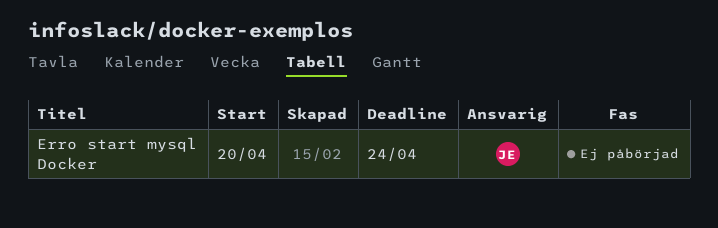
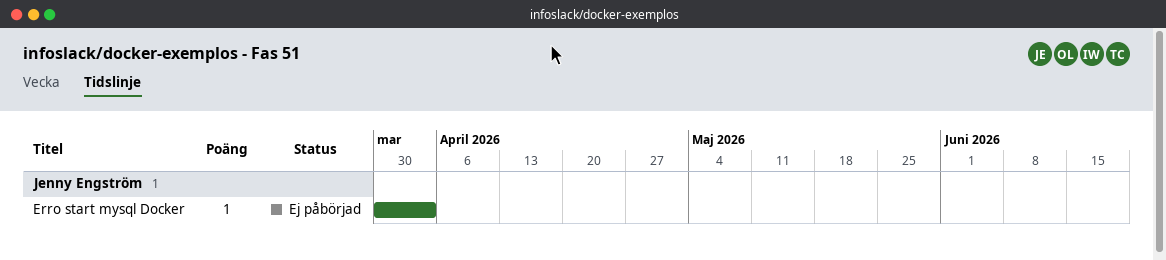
Erro start mysql Docker, start: Apr 20 -> Mar 30
Erro start mysql Docker, due: Apr 24 -> Apr 3

